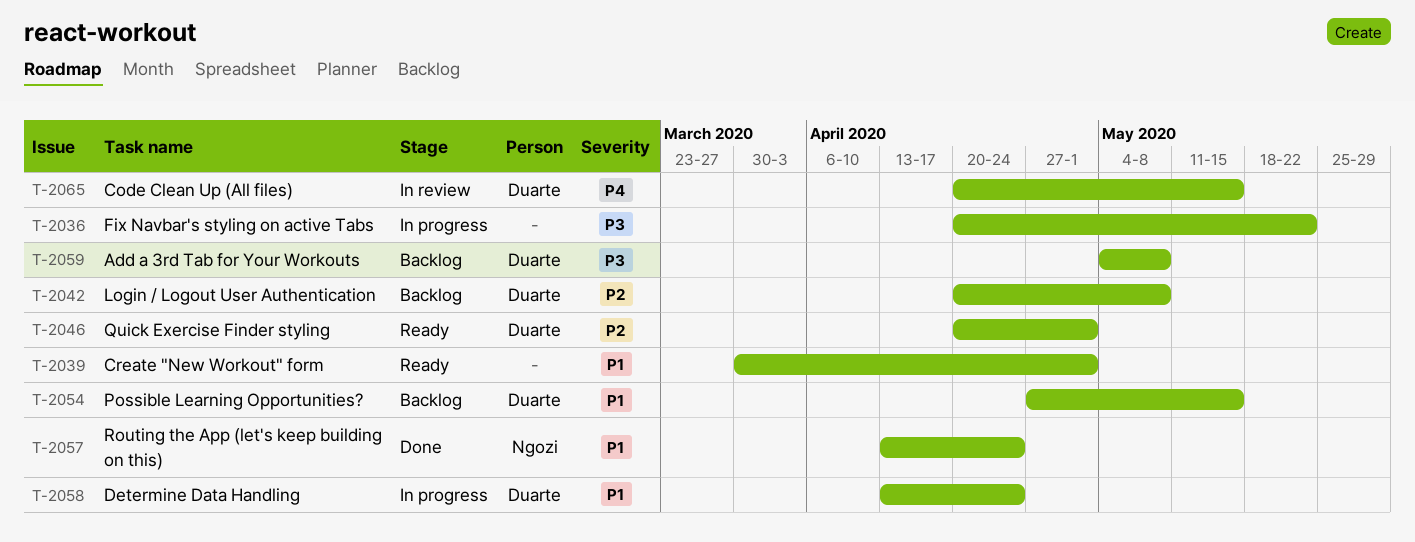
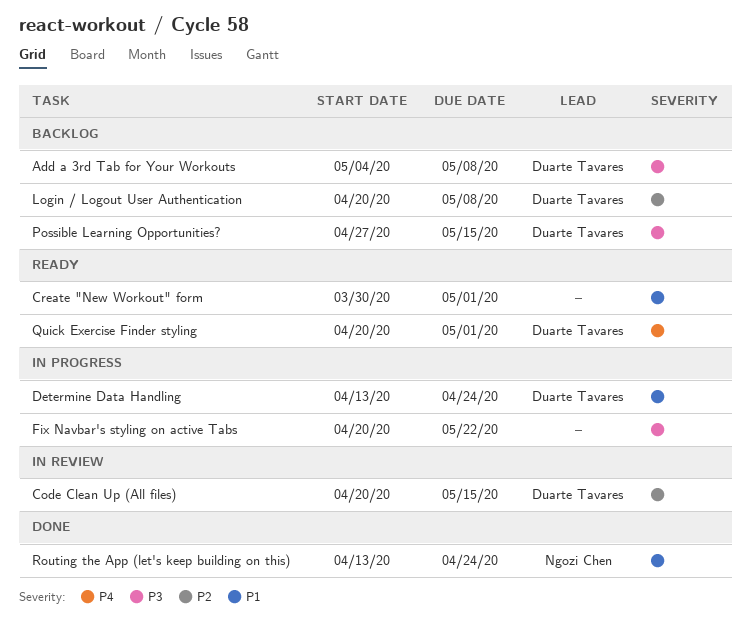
Code Clean Up (All files), priority: P4 -> P2
Possible Learning Opportunities?, priority: P1 -> P3
Quick Exercise Finder styling, priority: P2 -> P4

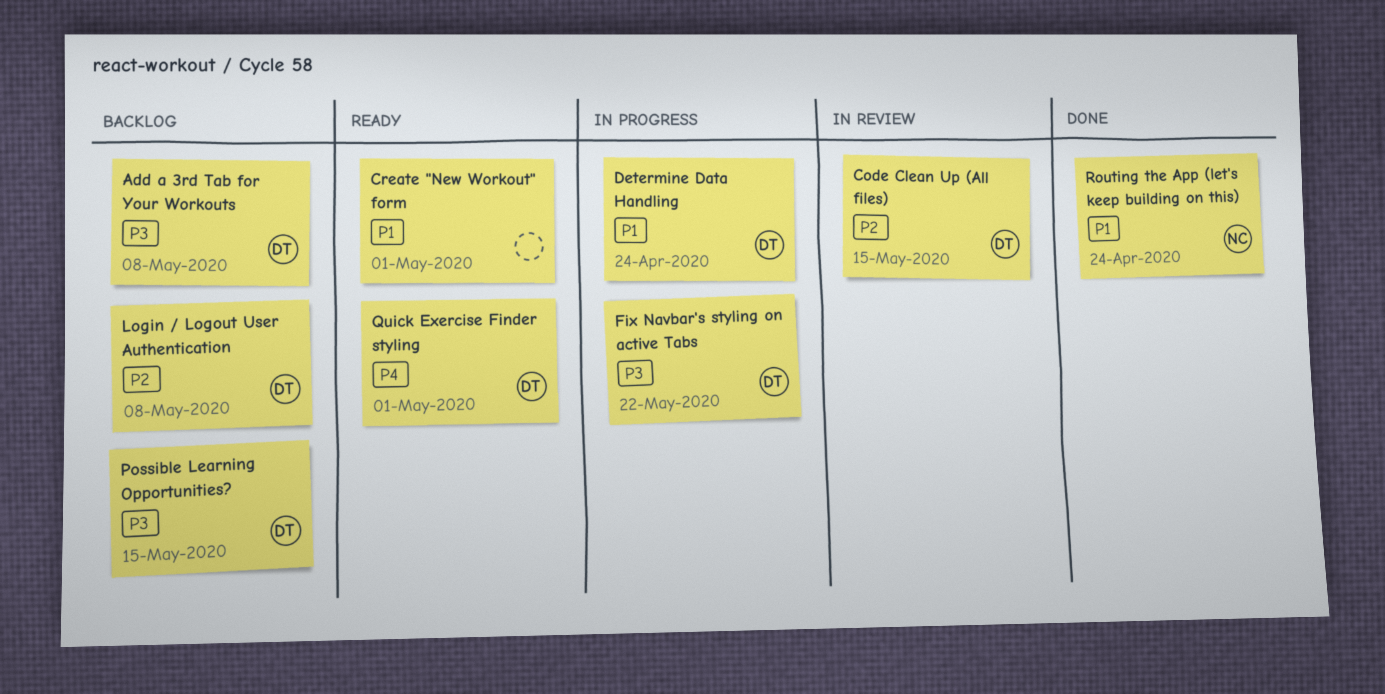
Fix Navbar's styling on active Tabs, owner: none -> Duarte Tavares

